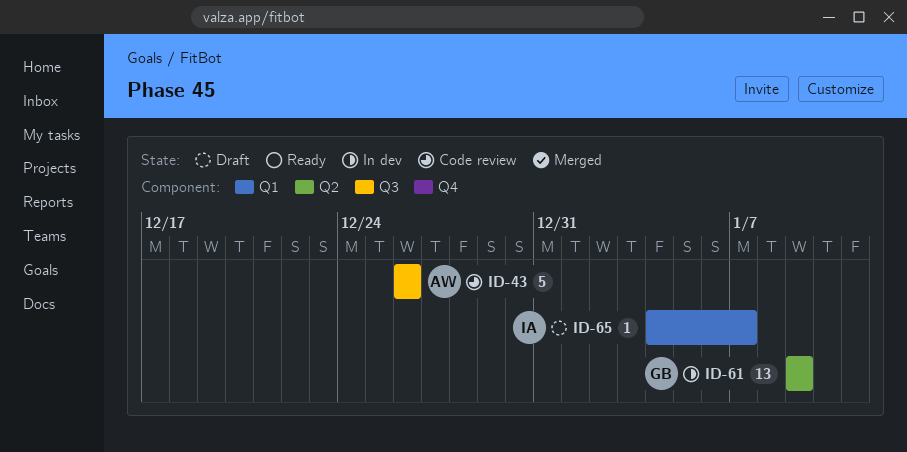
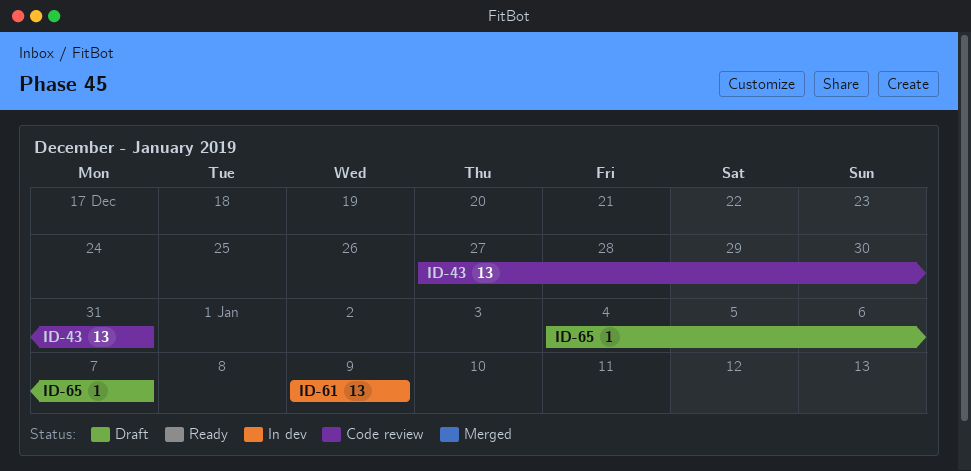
ID-43, estimate: 5 -> 13
ID-43, start: Dec 26 -> Dec 27
ID-43, due: Dec 26 -> Dec 31

